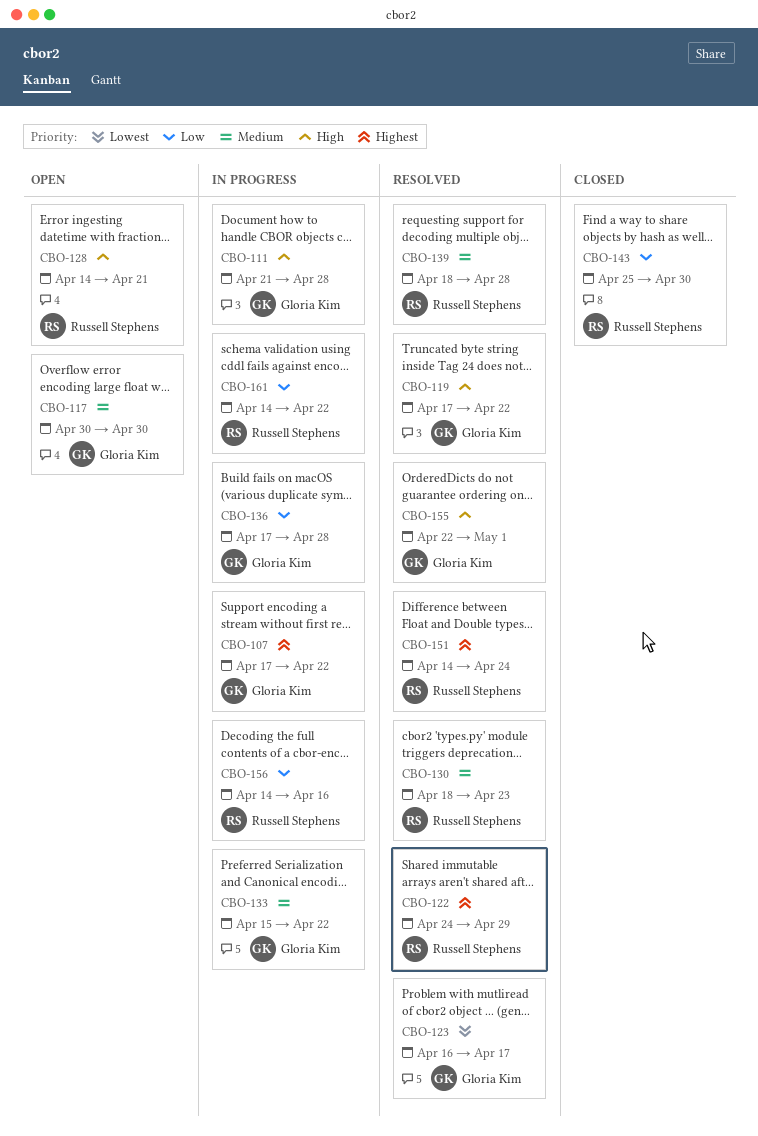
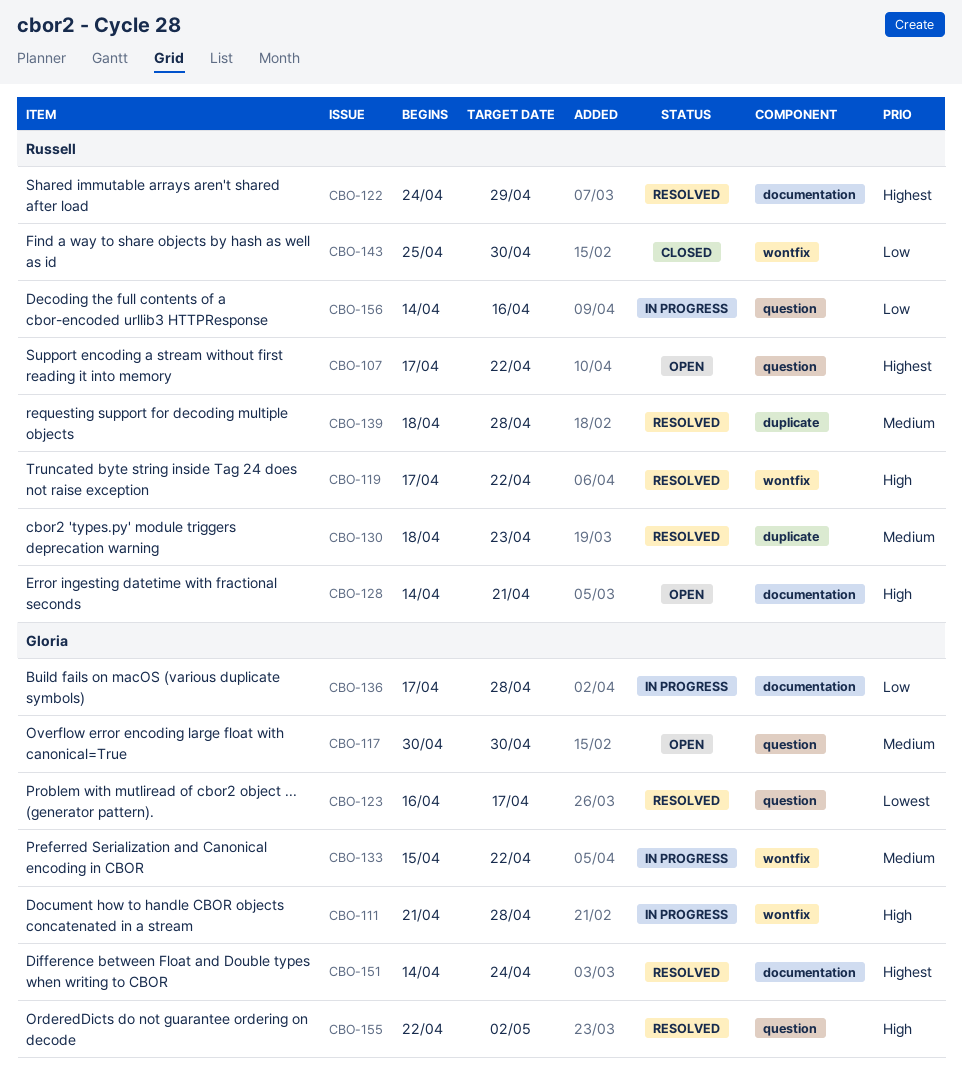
CBO-107, status: In progress -> Open
CBO-107, owner: Gloria Kim -> Russell Stephens
CBO-119, owner: Gloria Kim -> Russell Stephens
CBO-151, owner: Russell Stephens -> Gloria Kim
CBO-155, due: May 1 -> May 2
CBO-161: present -> none

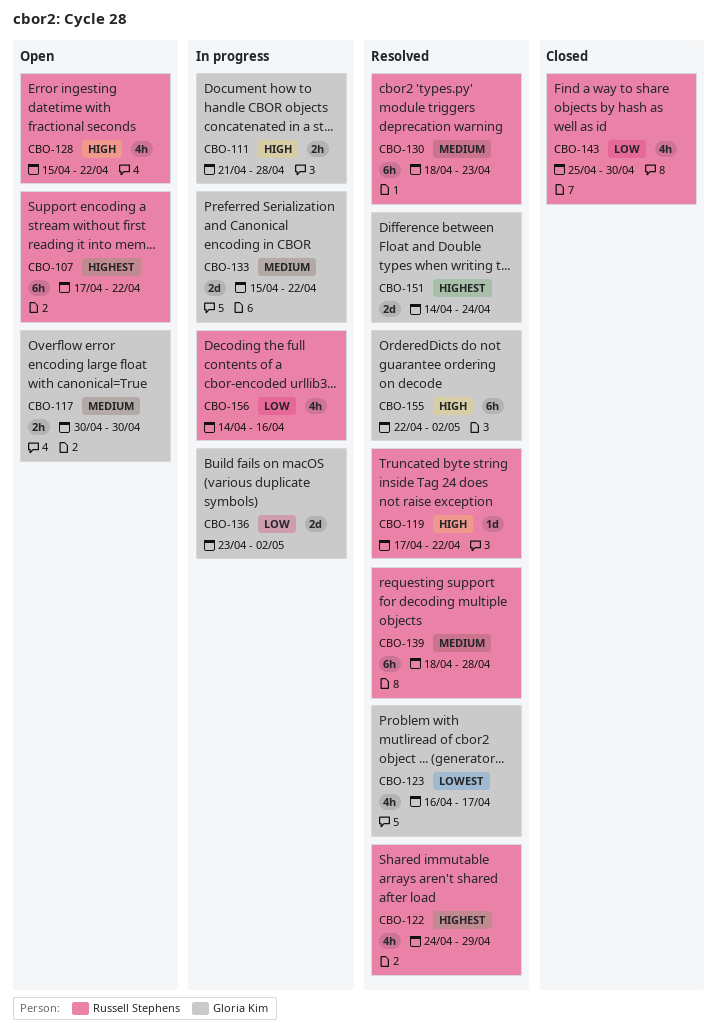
CBO-128, start: Apr 14 -> Apr 15
CBO-128, due: Apr 21 -> Apr 22
CBO-136, start: Apr 17 -> Apr 23
CBO-136, due: Apr 28 -> May 2

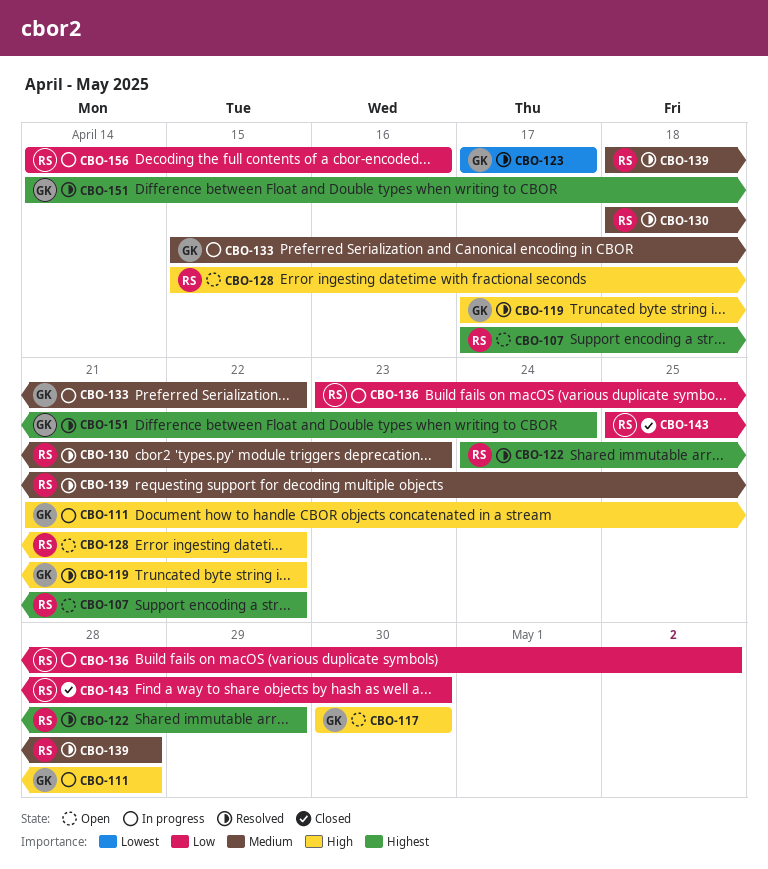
CBO-117, priority: Medium -> High
CBO-119, owner: Russell Stephens -> Gloria Kim
CBO-123, start: Apr 16 -> Apr 17
CBO-136, owner: Gloria Kim -> Russell Stephens
CBO-155: present -> none

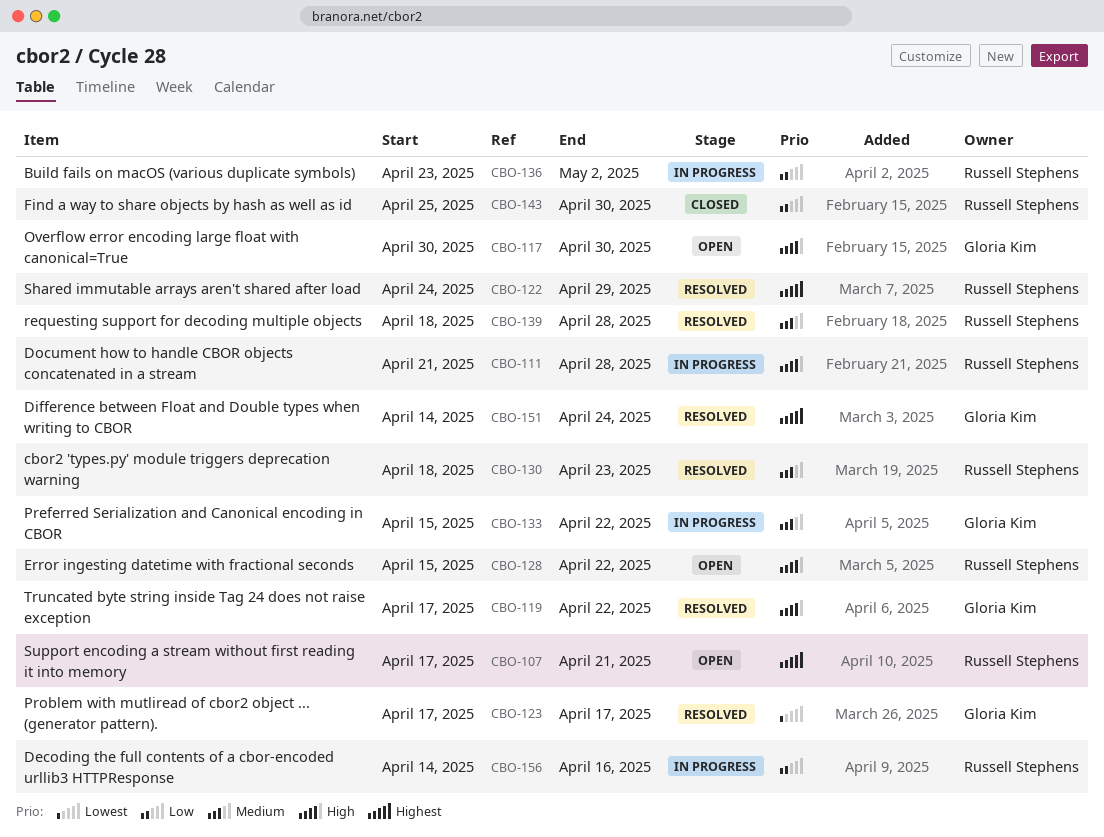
CBO-107, due: Apr 22 -> Apr 21
CBO-111, owner: Gloria Kim -> Russell Stephens

